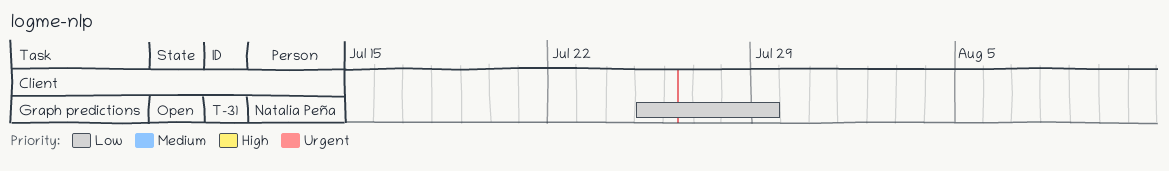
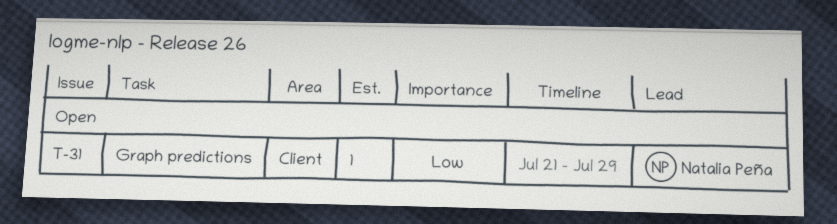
T-31, start: Jul 25 -> Jul 21

